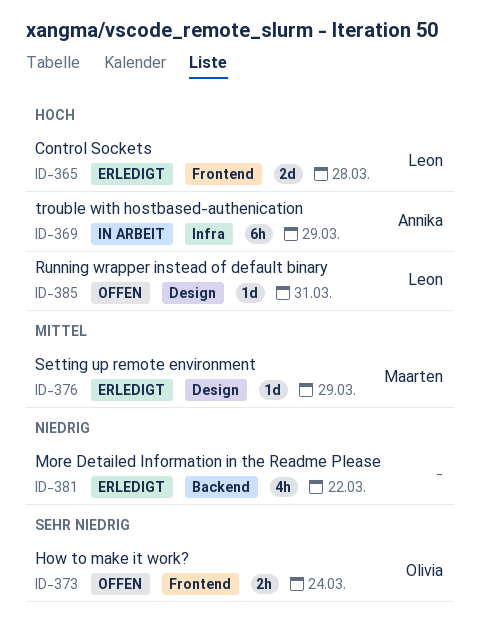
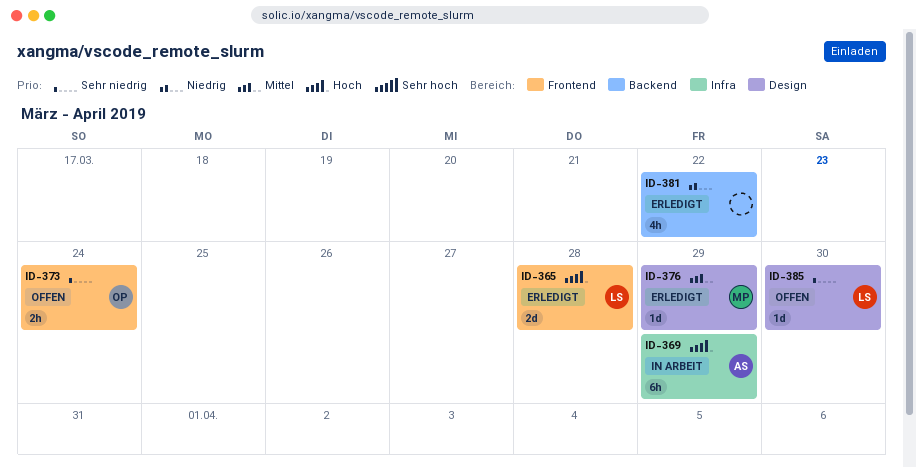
ID-385, priority: Hoch -> Sehr niedrig
ID-385, due: Mar 31 -> Mar 30

